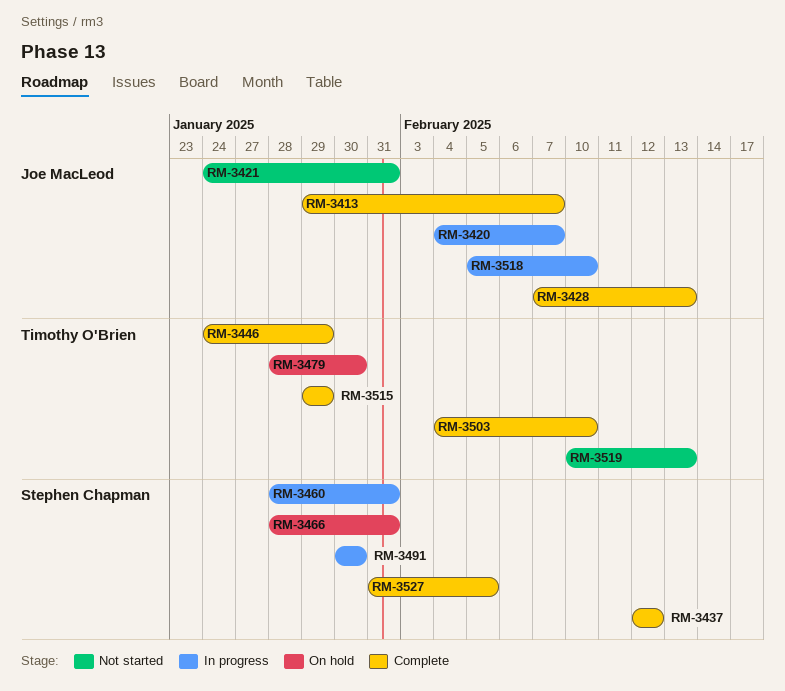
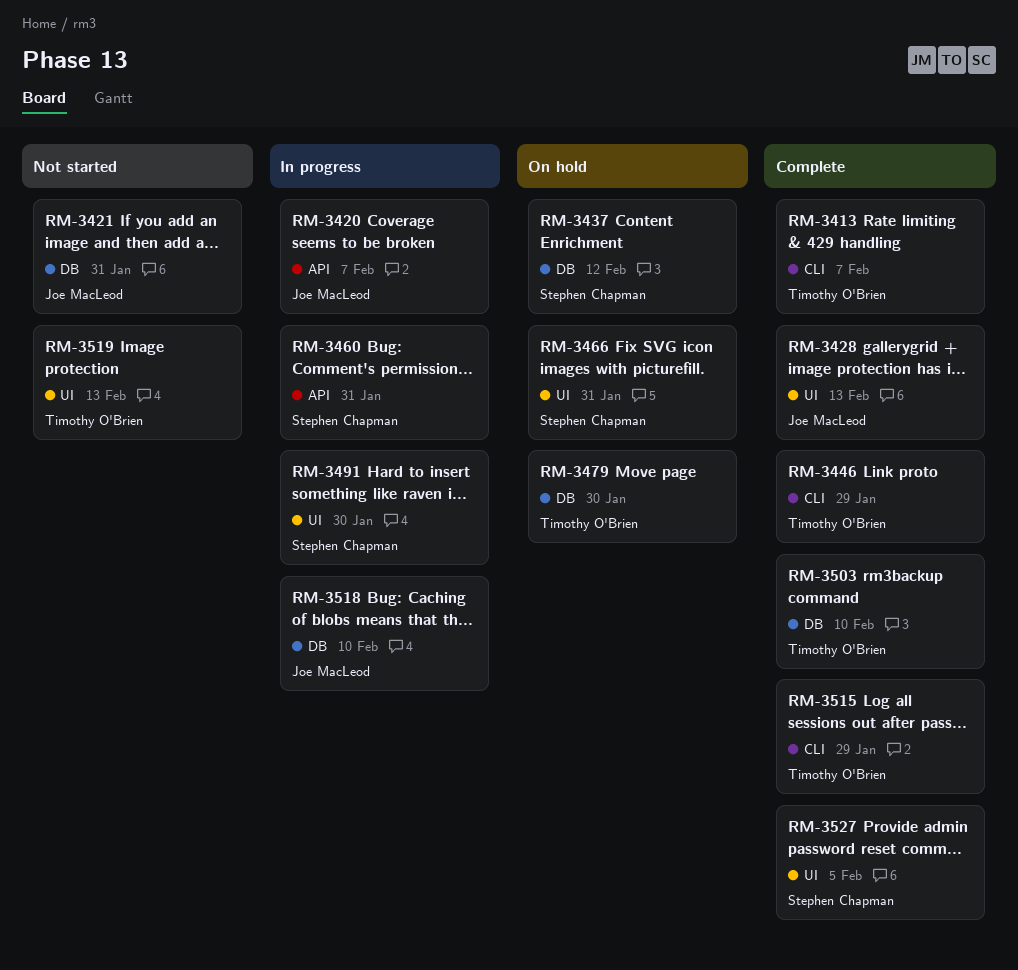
RM-3413, owner: Joe MacLeod -> Timothy O'Brien
RM-3437, status: Complete -> On hold

